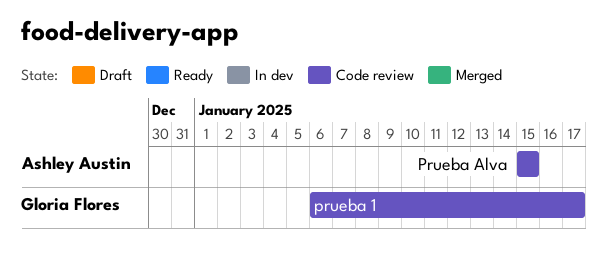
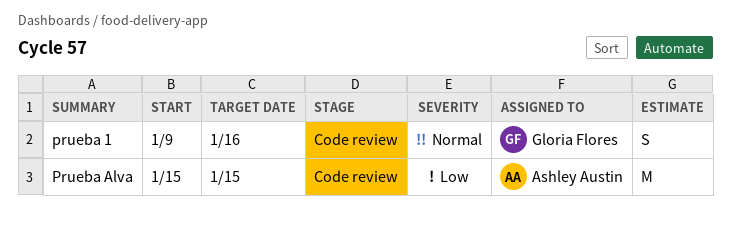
prueba 1, start: Jan 6 -> Jan 9
prueba 1, due: Jan 17 -> Jan 16

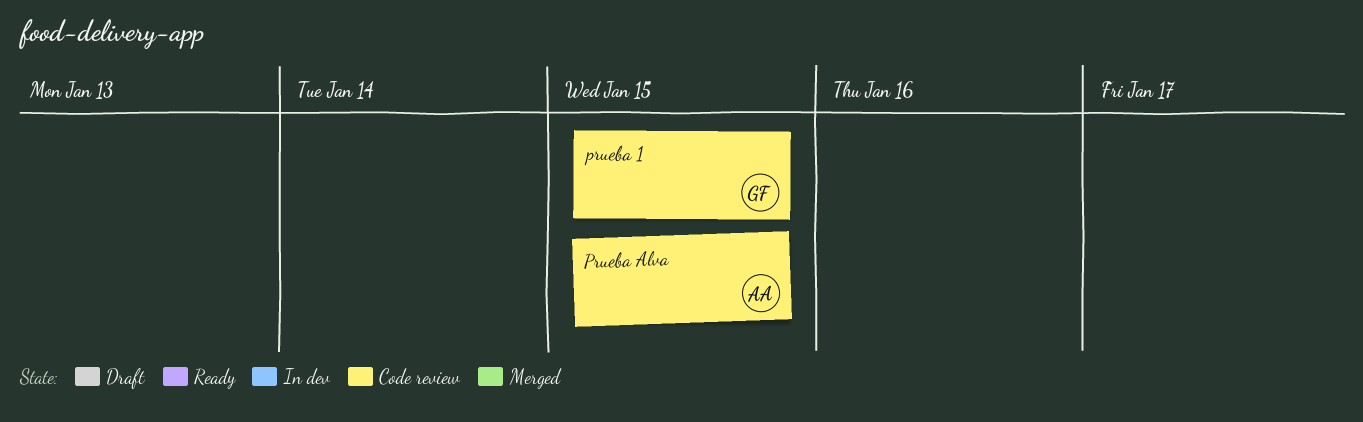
prueba 1, due: Jan 16 -> Jan 15

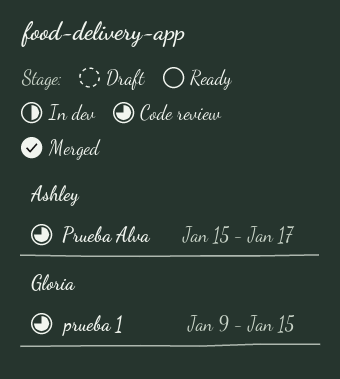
Prueba Alva, due: Jan 15 -> Jan 17

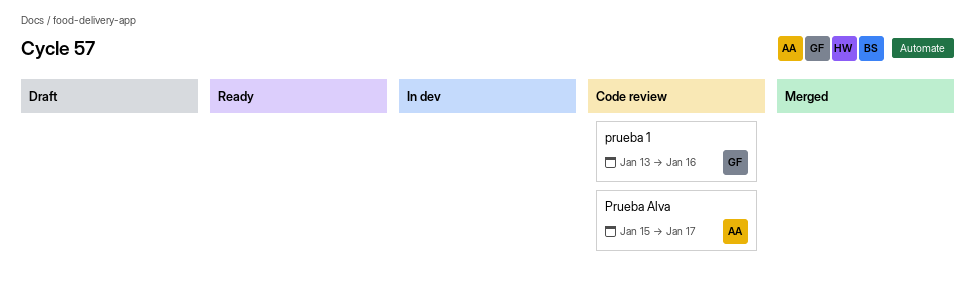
prueba 1, start: Jan 9 -> Jan 13
prueba 1, due: Jan 15 -> Jan 16

